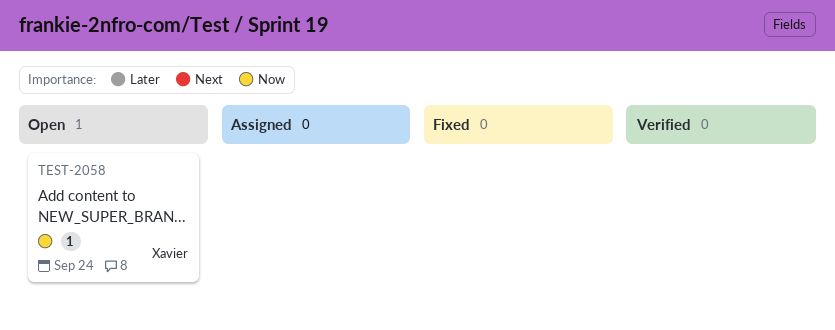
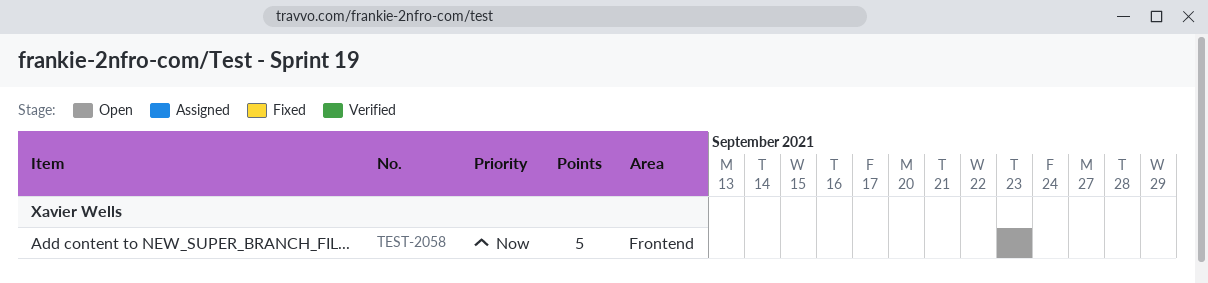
TEST-2058, estimate: 1 -> 5
TEST-2058, due: Sep 24 -> Sep 23

